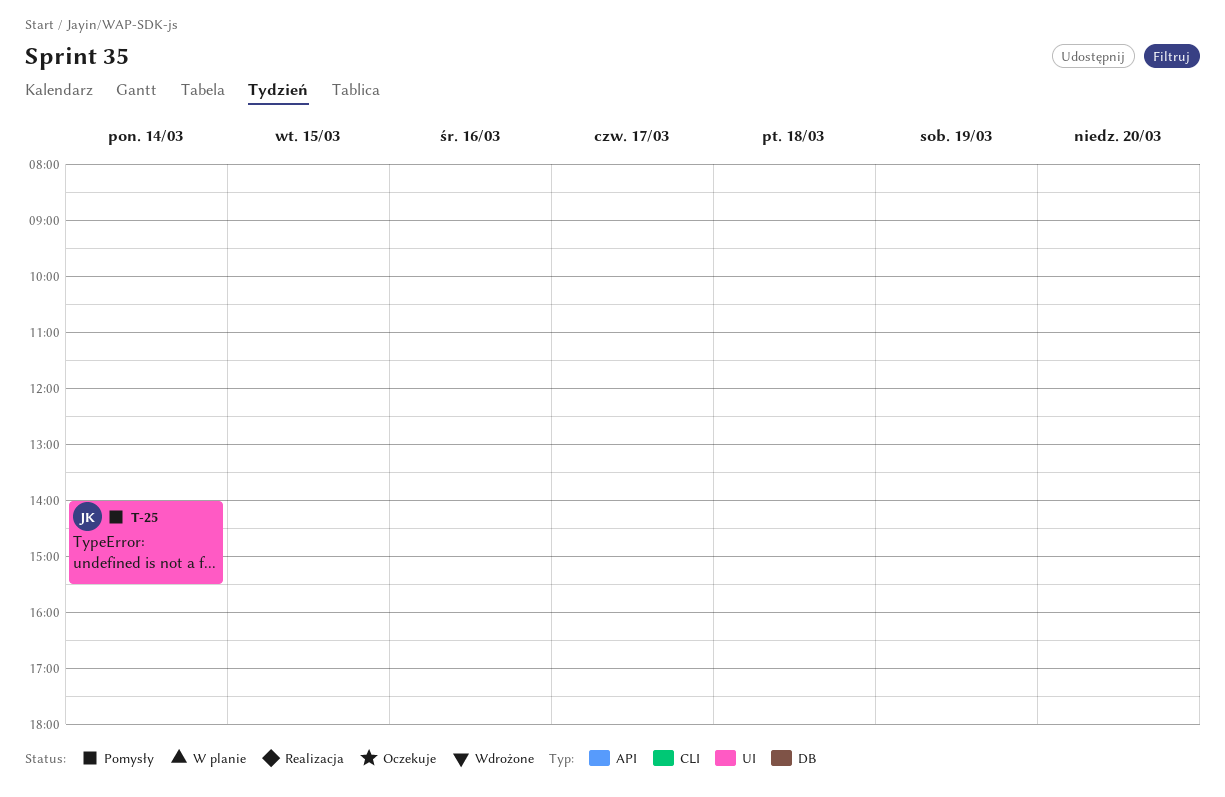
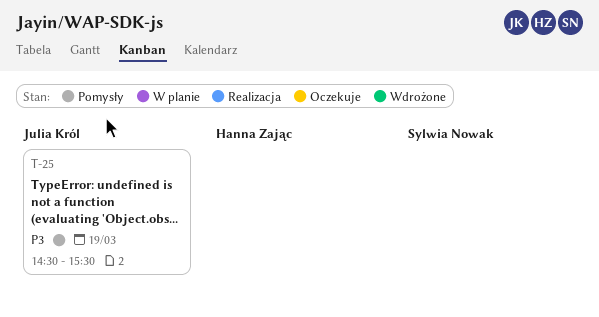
T-25, day: Mar 14 -> Mar 19
T-25, begins: 14:00 -> 14:30

